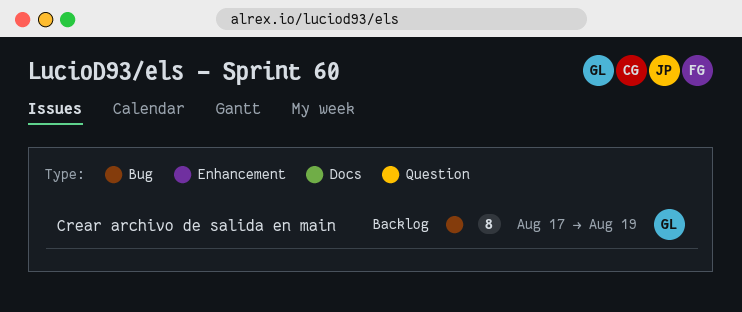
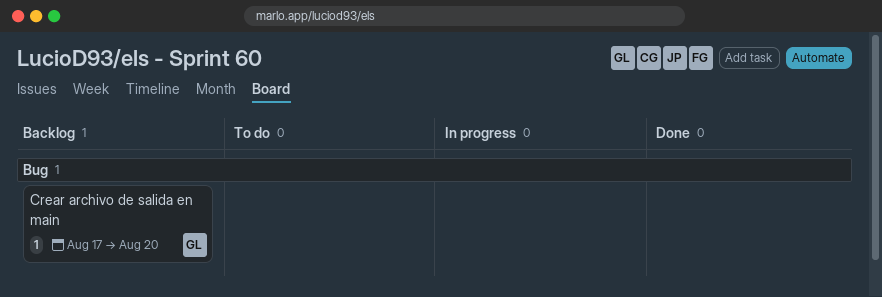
Crear archivo de salida en main, estimate: 8 -> 1
Crear archivo de salida en main, due: Aug 19 -> Aug 20

